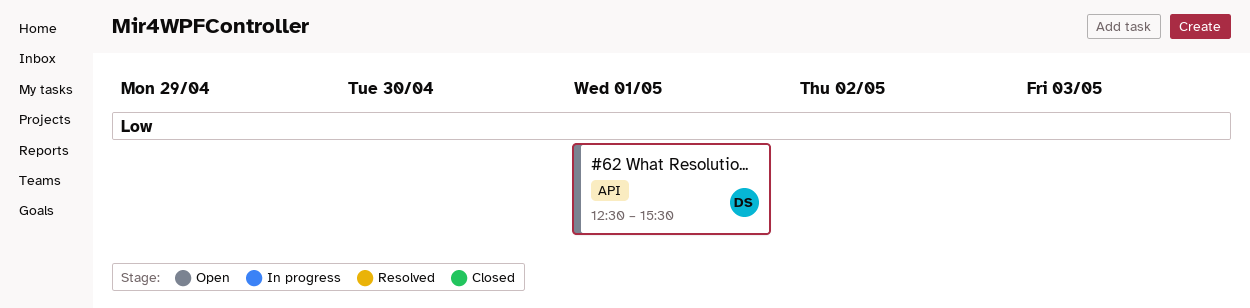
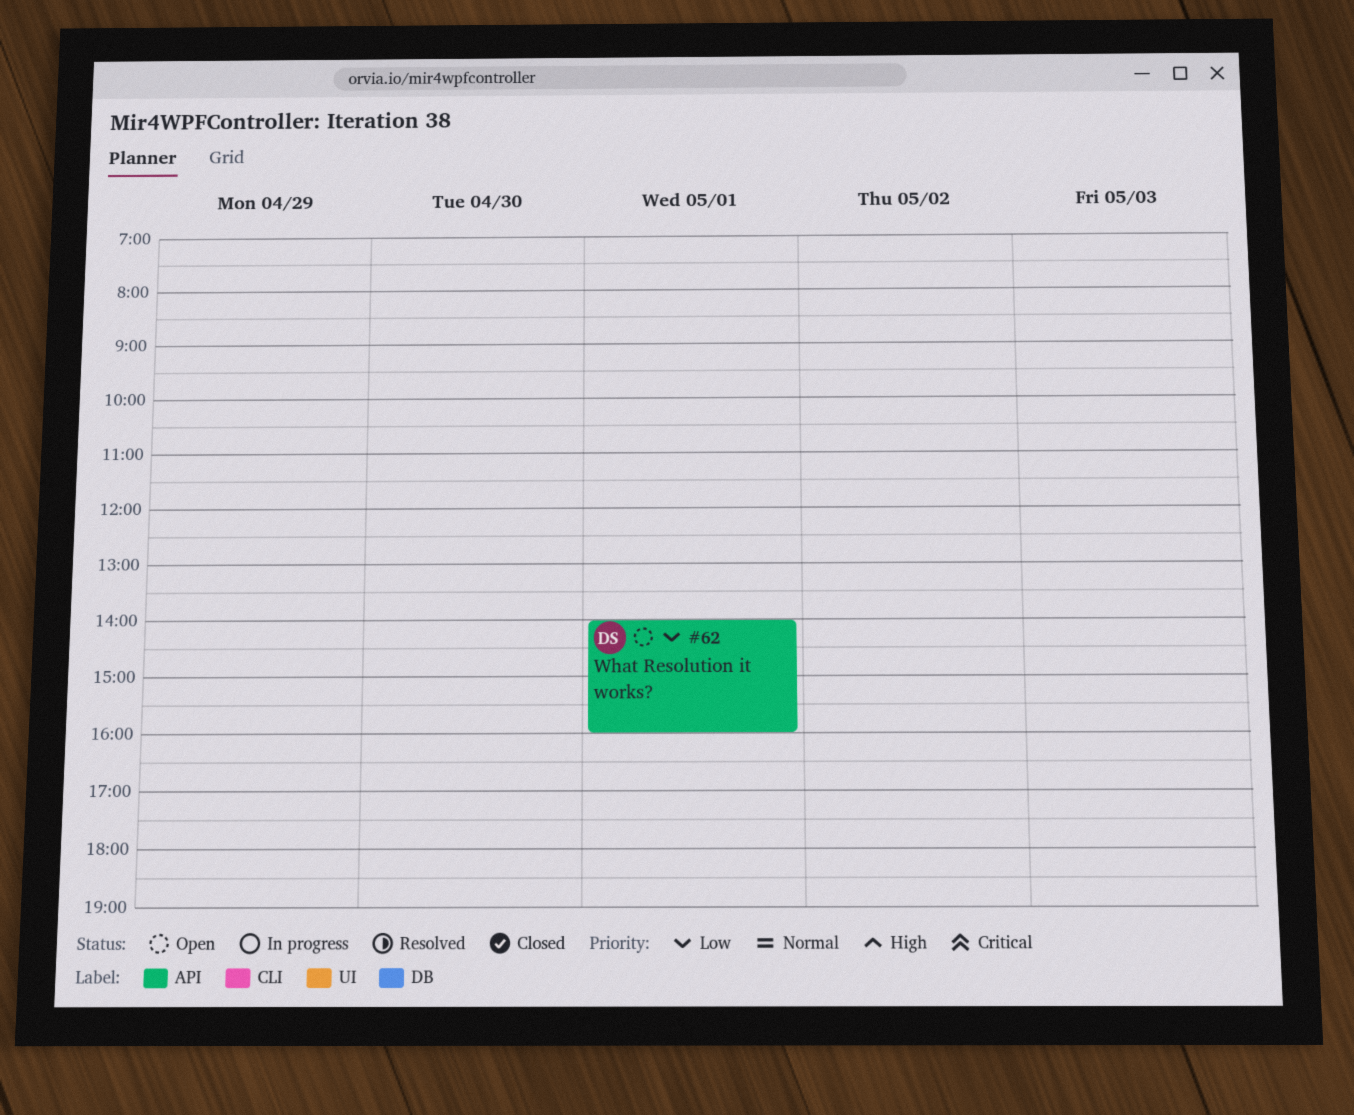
#62, begins: 12:30 -> 14:00
#62, ends: 15:30 -> 16:00

